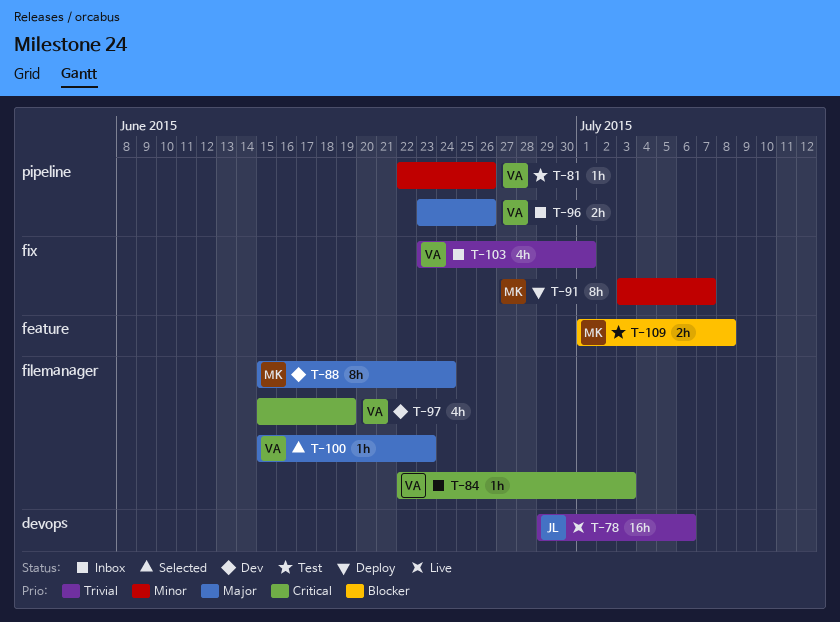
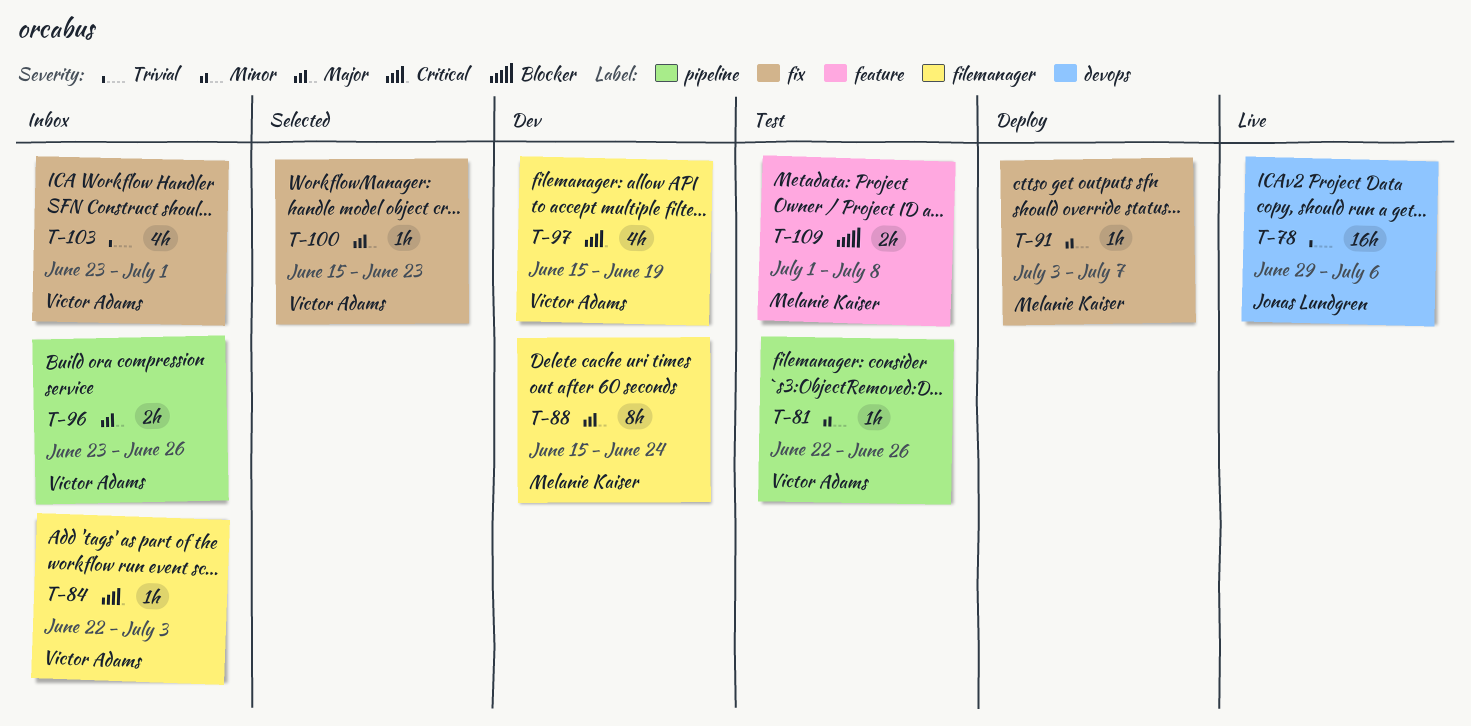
T-91, estimate: 8h -> 1h
T-100, label: filemanager -> fix

